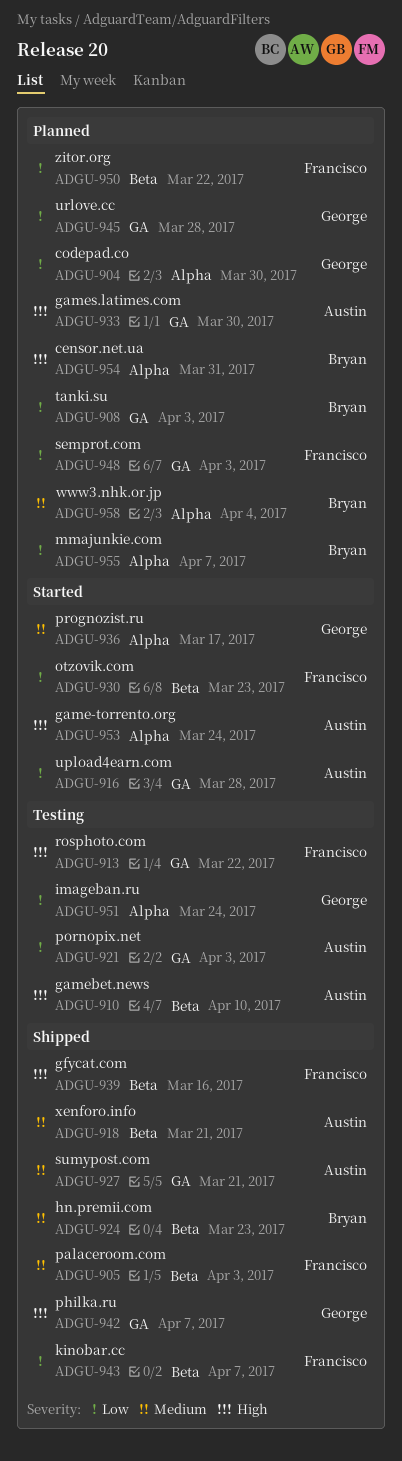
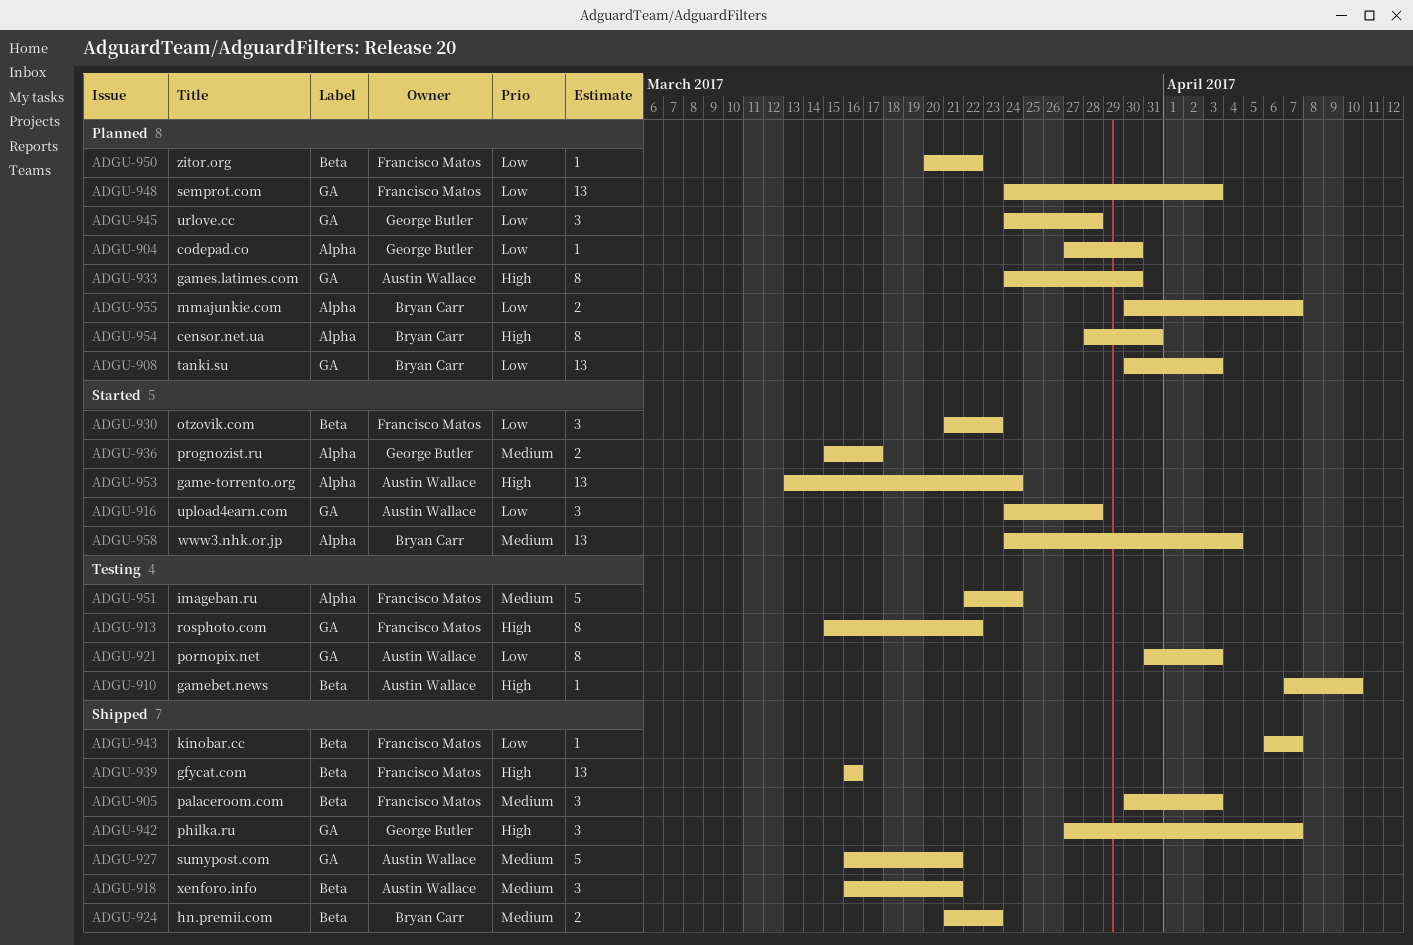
ADGU-951, owner: George Butler -> Francisco Matos
ADGU-951, priority: Low -> Medium
ADGU-958, status: Planned -> Started

